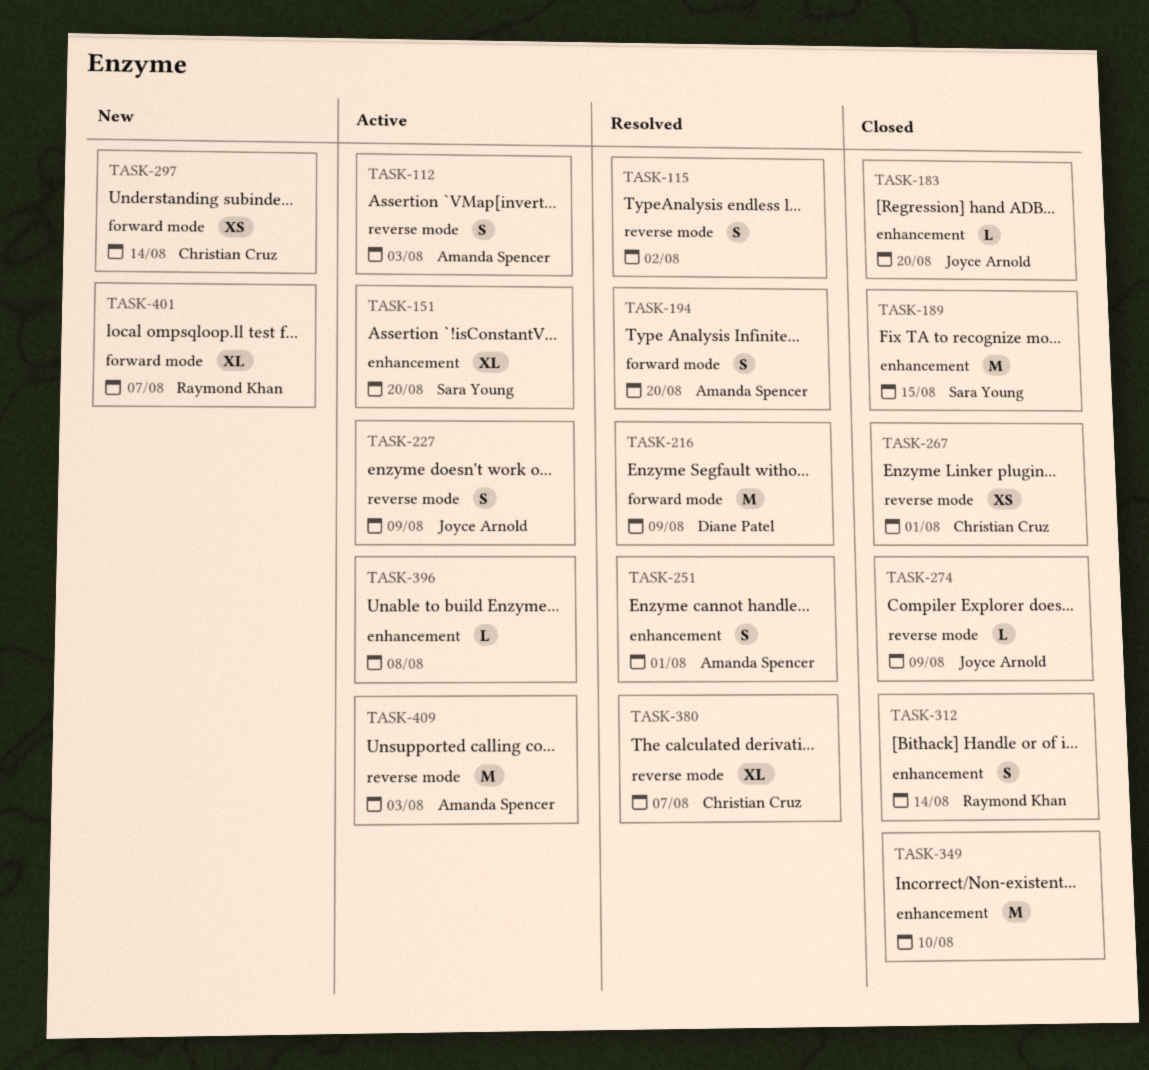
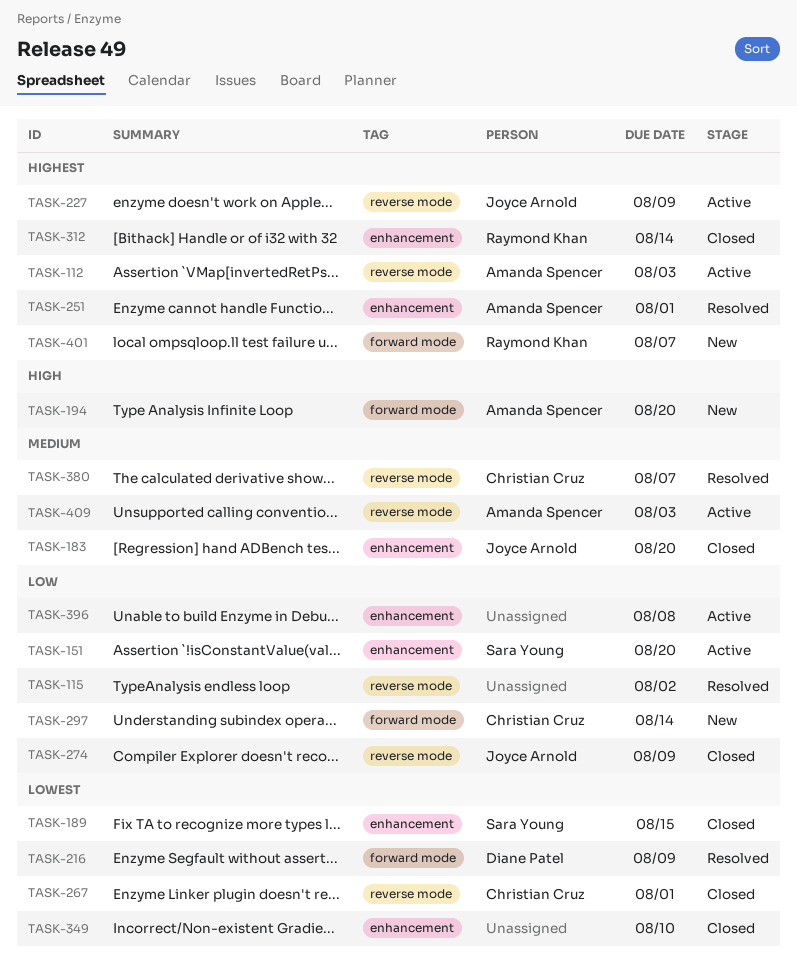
TASK-194, status: Resolved -> New

